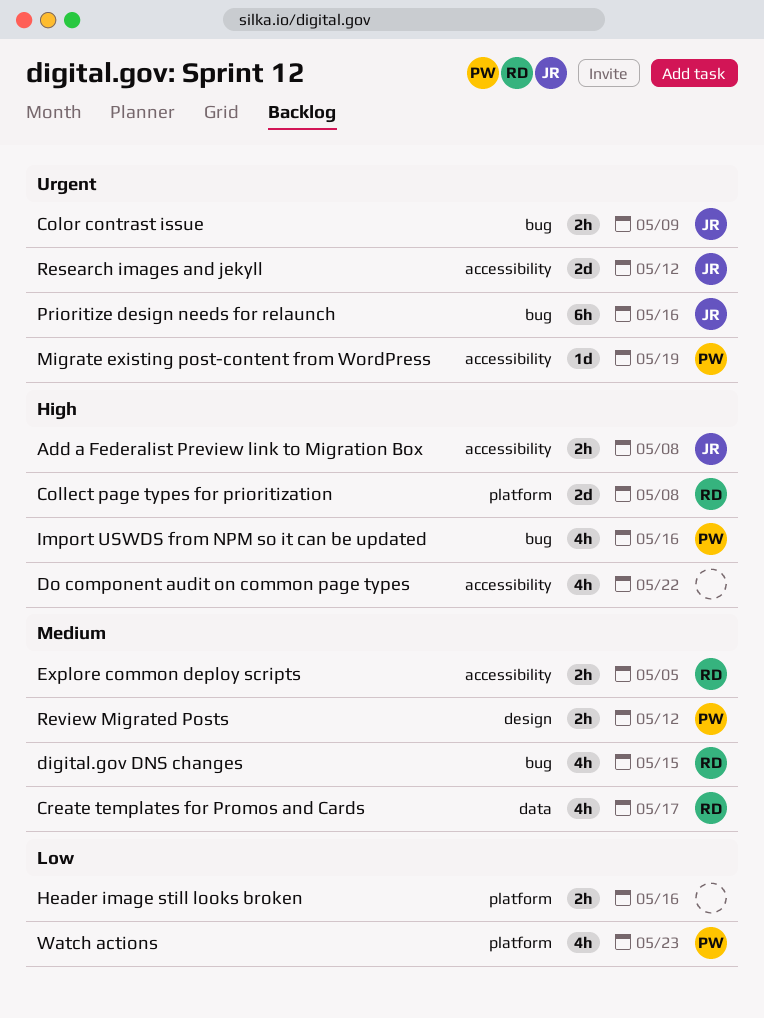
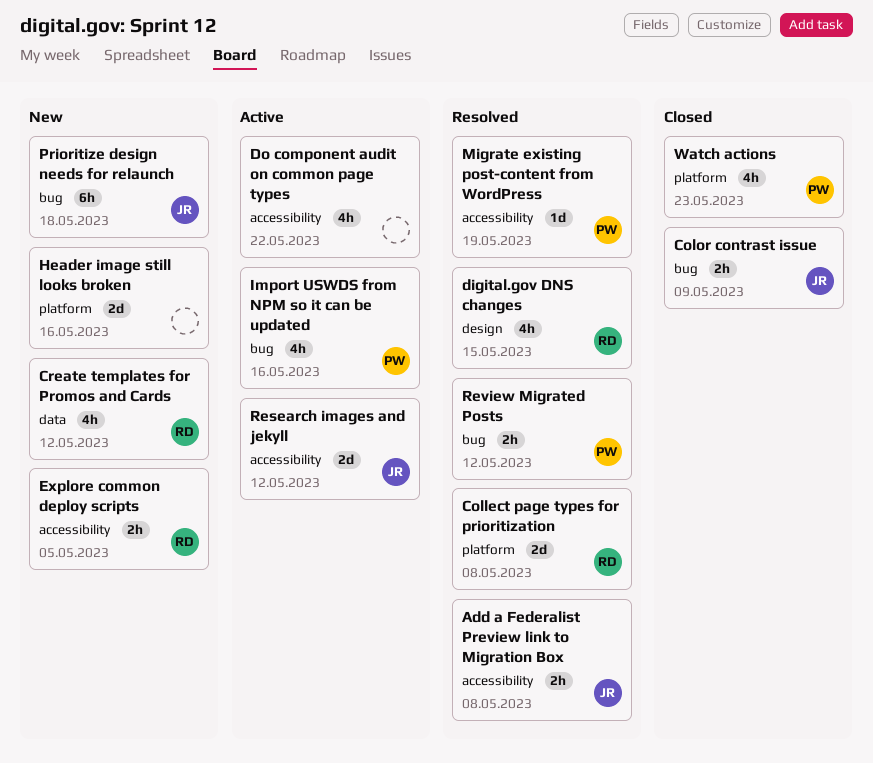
Create templates for Promos and Cards, due: May 17 -> May 12
digital.gov DNS changes, label: bug -> design
Header image still looks broken, estimate: 2h -> 2d
Prioritize design needs for relaunch, due: May 16 -> May 18
Review Migrated Posts, label: design -> bug

